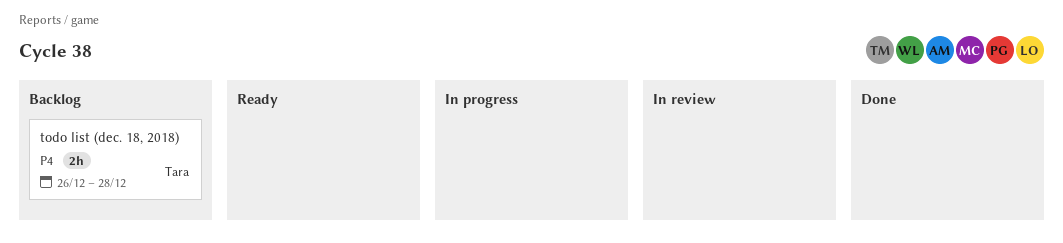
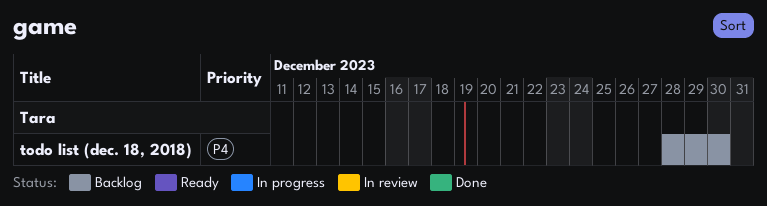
todo list (dec. 18, 2018), start: Dec 26 -> Dec 28
todo list (dec. 18, 2018), due: Dec 28 -> Dec 30

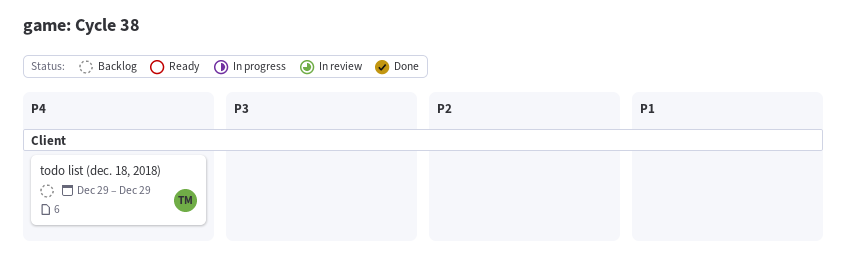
todo list (dec. 18, 2018), start: Dec 28 -> Dec 29
todo list (dec. 18, 2018), due: Dec 30 -> Dec 29

